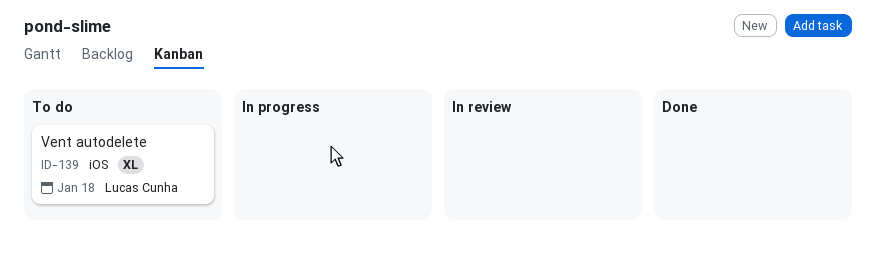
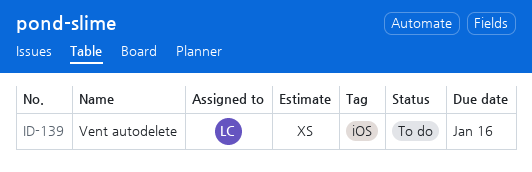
ID-139, estimate: XL -> XS
ID-139, due: Jan 18 -> Jan 16

